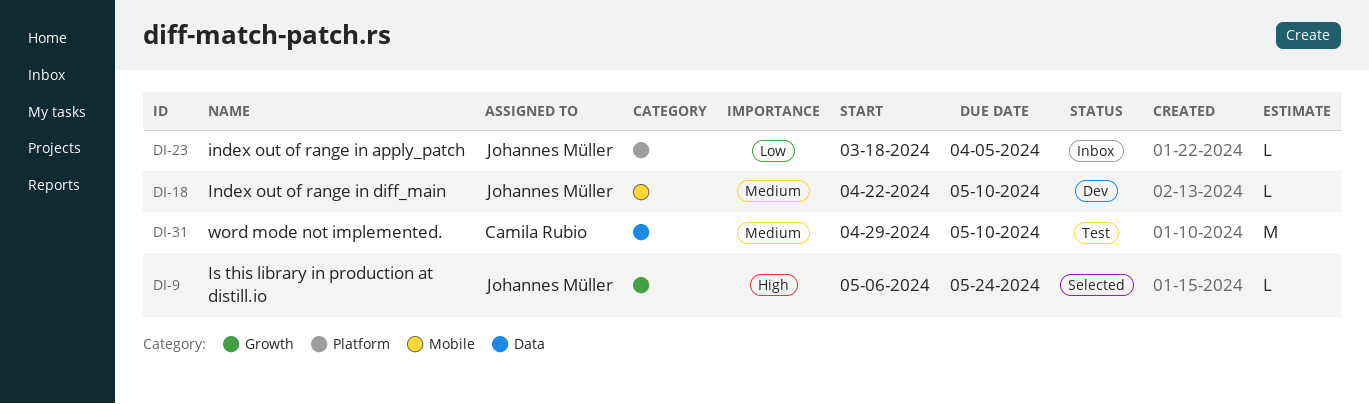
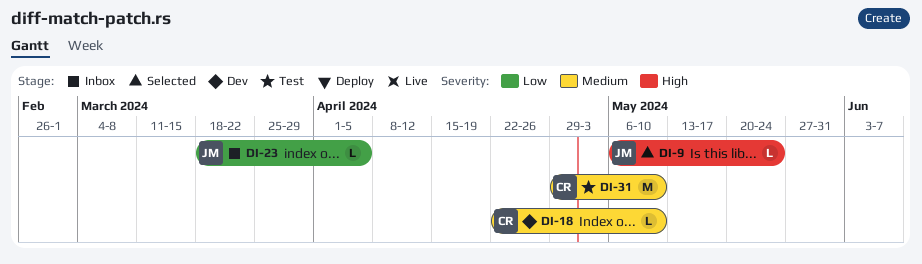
DI-18, owner: Johannes Müller -> Camila Rubio

